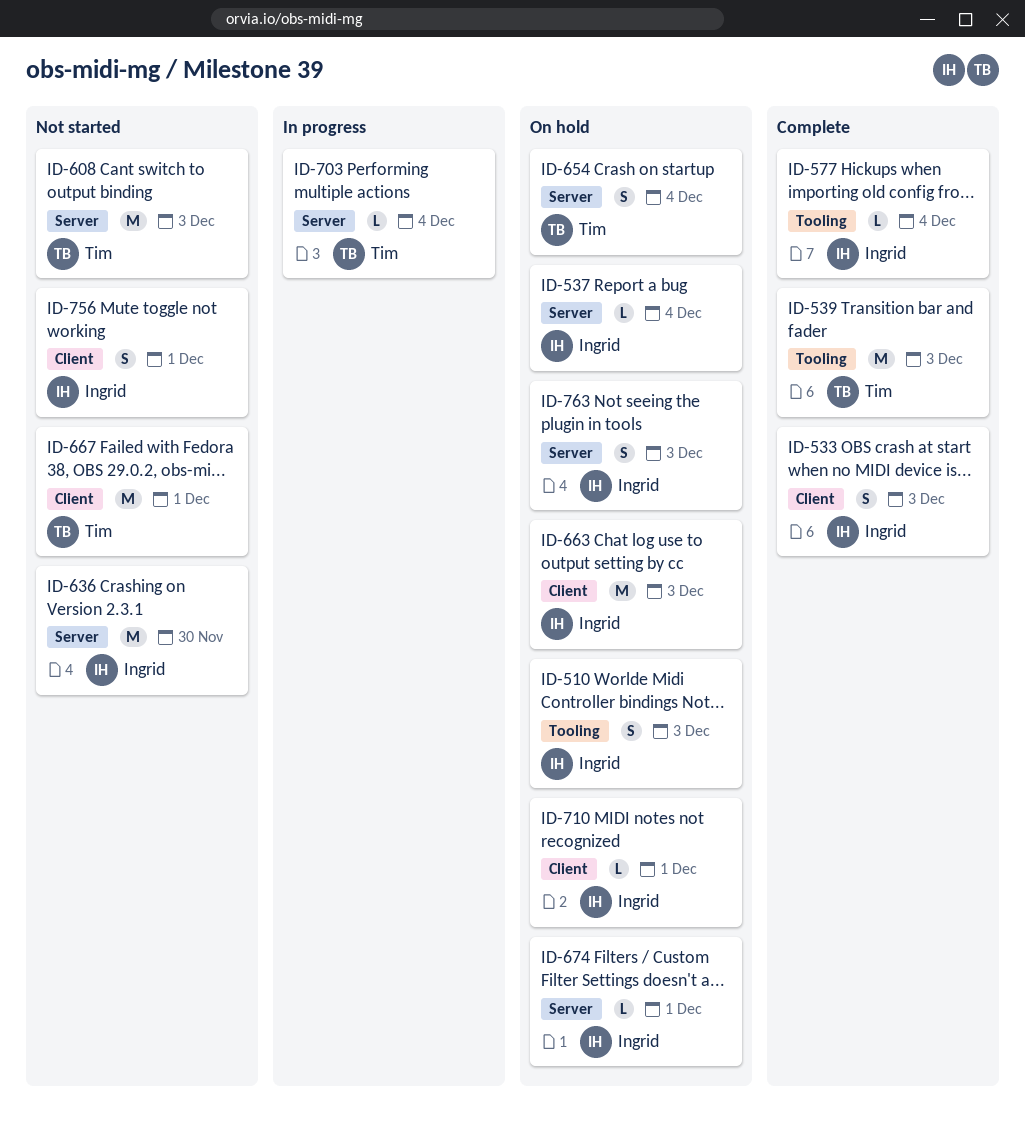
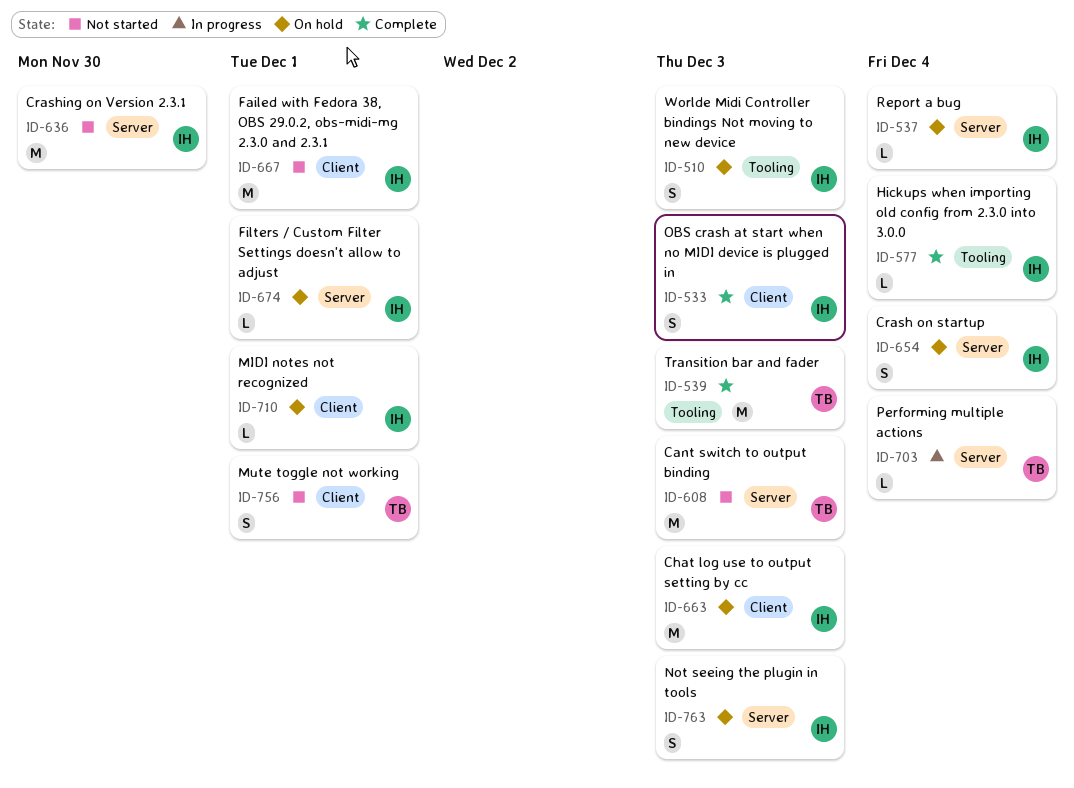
ID-654, owner: Tim -> Ingrid
ID-667, owner: Tim -> Ingrid
ID-756, owner: Ingrid -> Tim

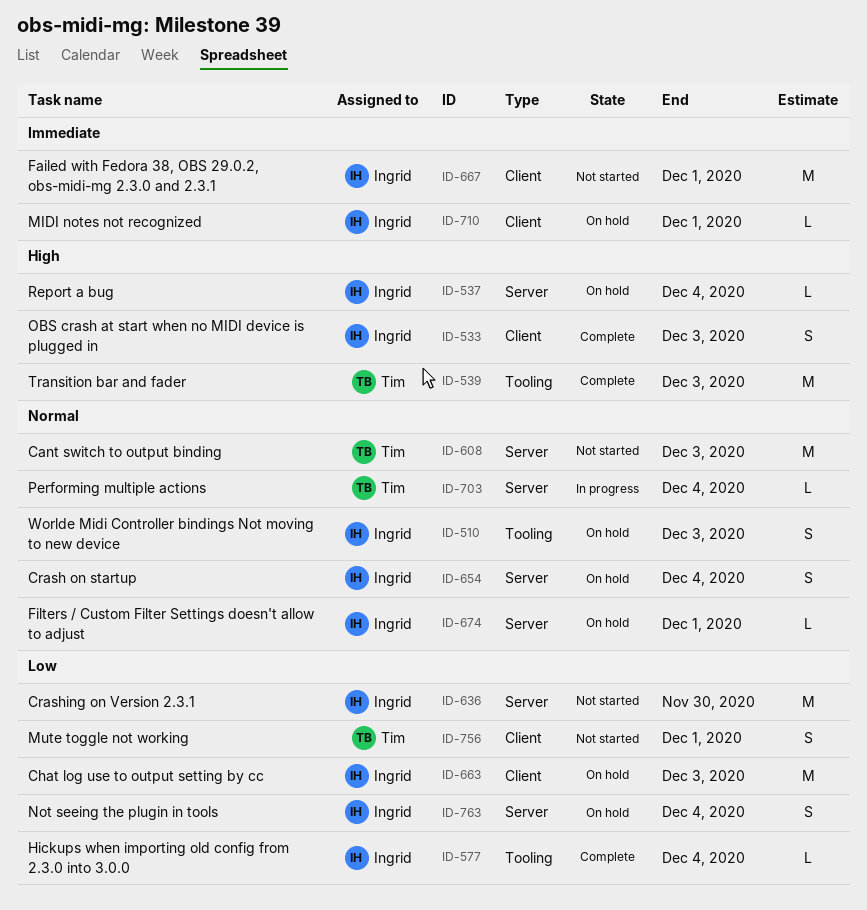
ID-763, due: Dec 3 -> Dec 4

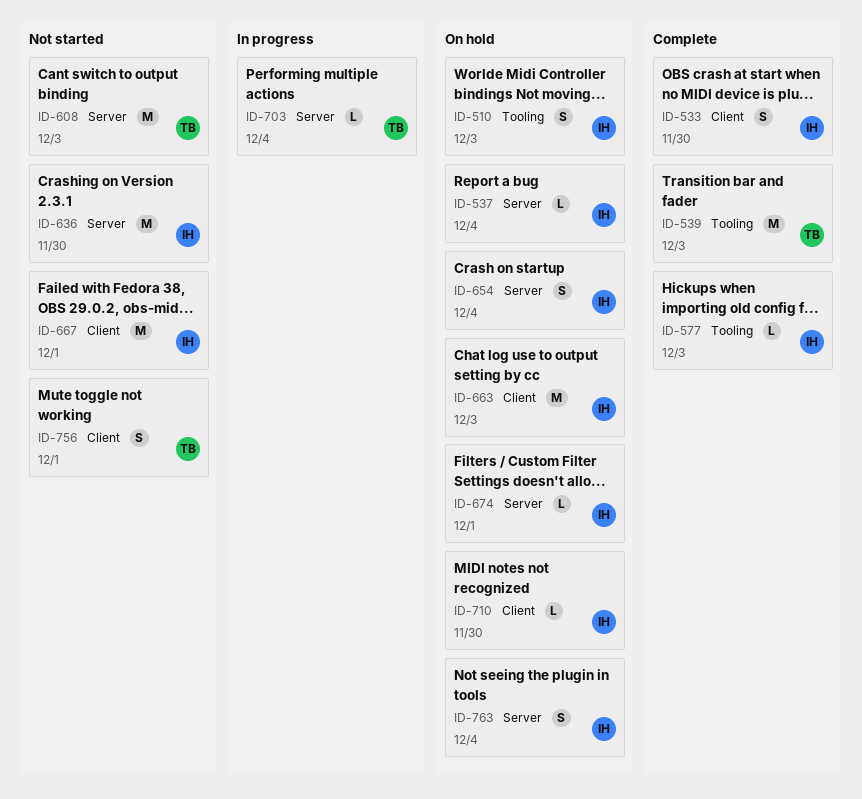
ID-533, due: Dec 3 -> Nov 30
ID-577, due: Dec 4 -> Dec 3
ID-710, due: Dec 1 -> Nov 30

